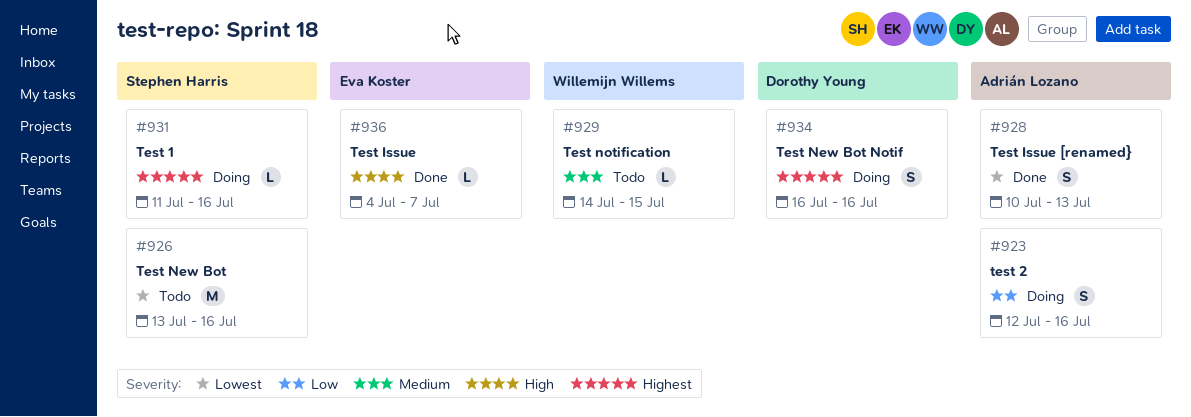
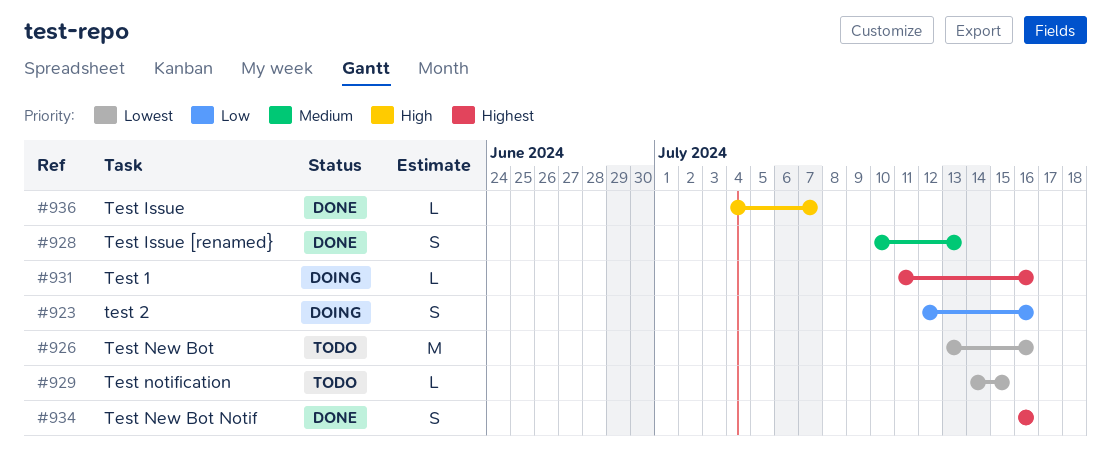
#928, priority: Lowest -> Medium
#929, priority: Medium -> Lowest
#934, status: Doing -> Done

